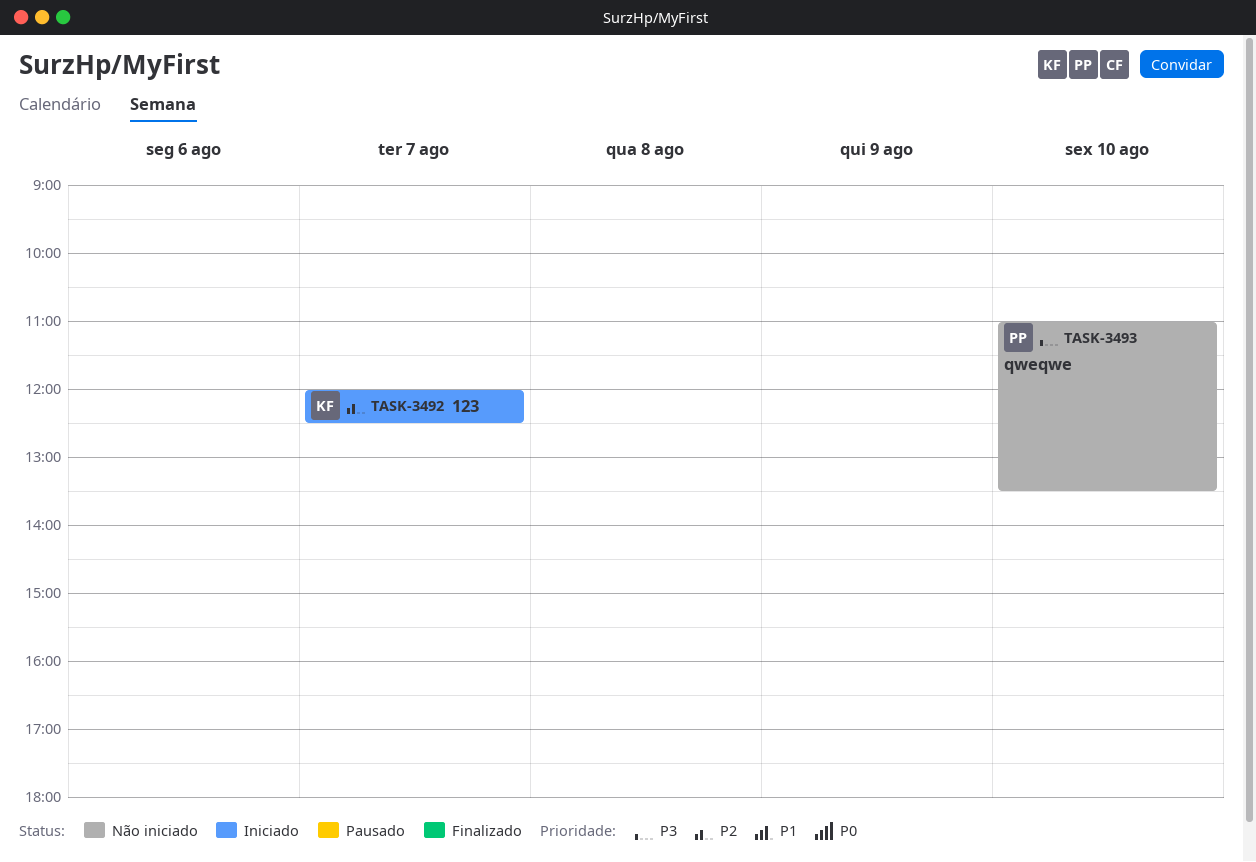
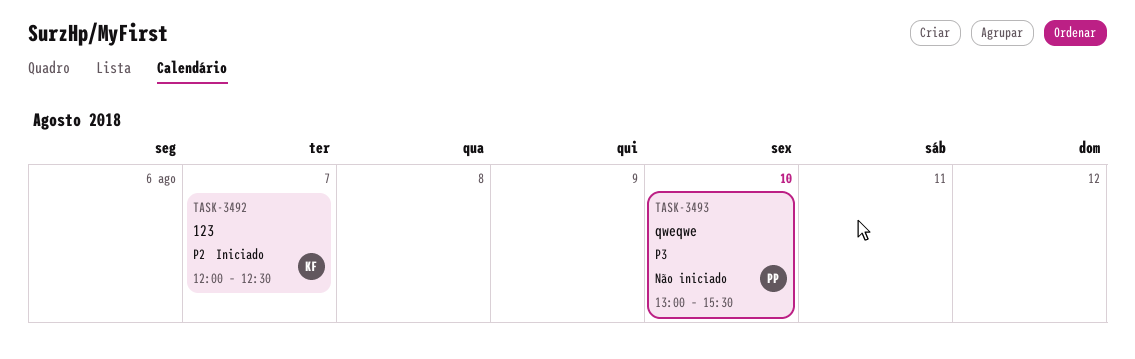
TASK-3493, begins: 11:00 -> 13:00
TASK-3493, ends: 13:30 -> 15:30

